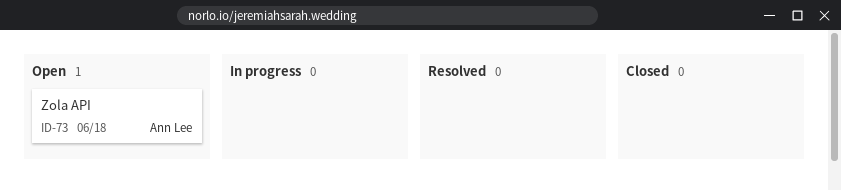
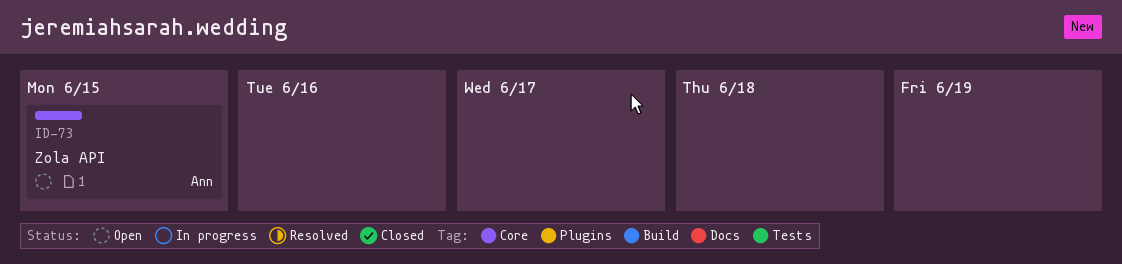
ID-73, due: Jun 18 -> Jun 15

